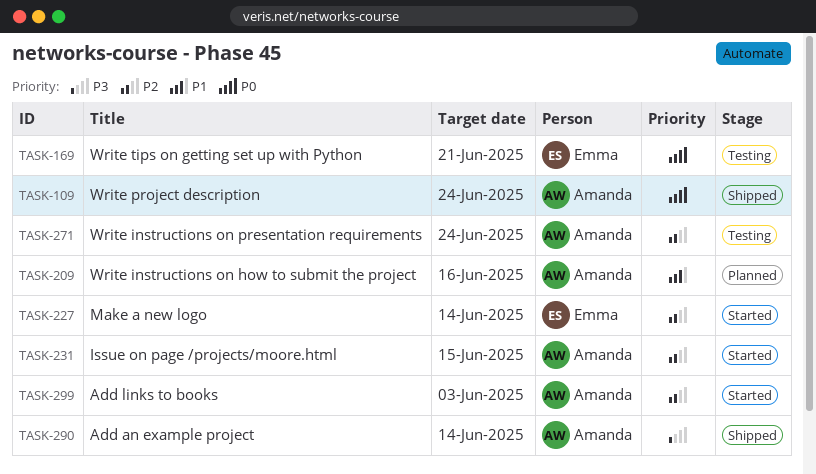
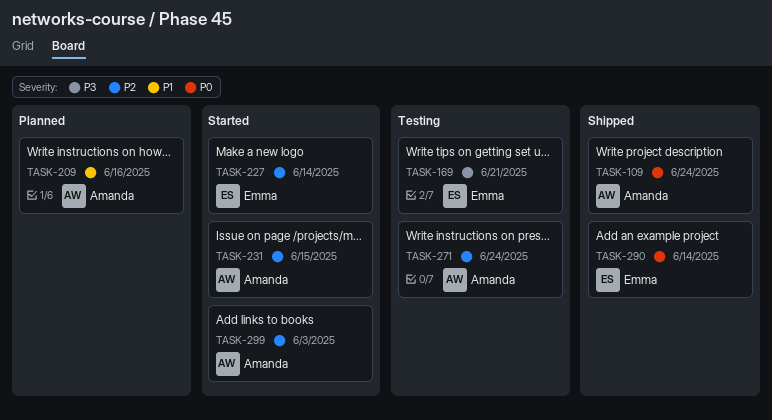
TASK-169, priority: P0 -> P3
TASK-290, owner: Amanda -> Emma
TASK-290, priority: P3 -> P0

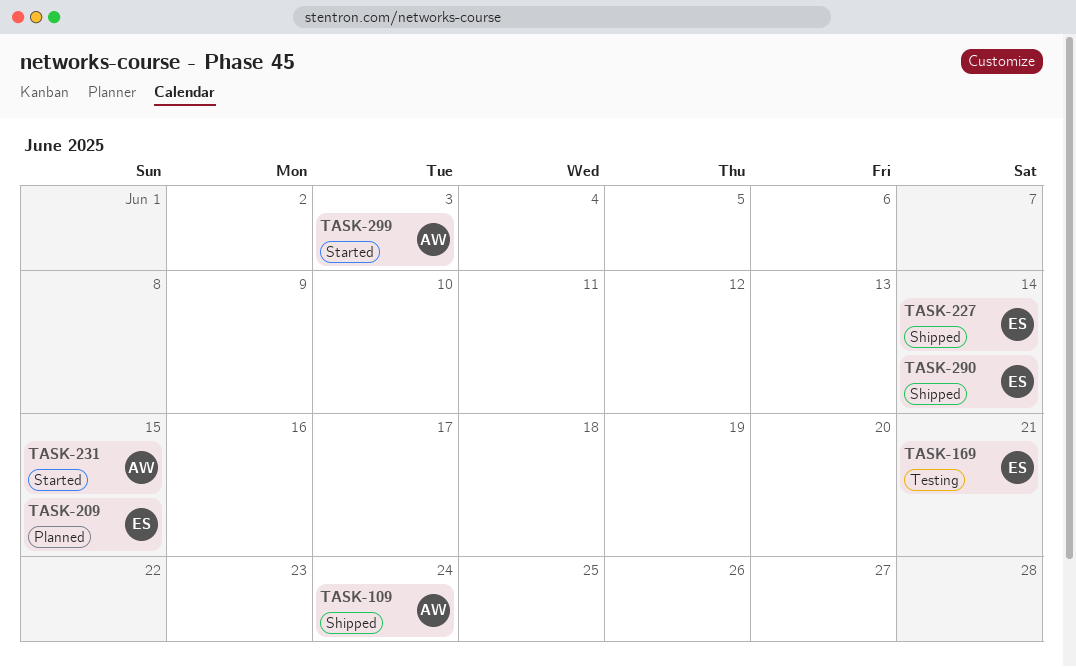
TASK-209, owner: Amanda -> Emma
TASK-209, due: Jun 16 -> Jun 15
TASK-227, status: Started -> Shipped
TASK-271: present -> none

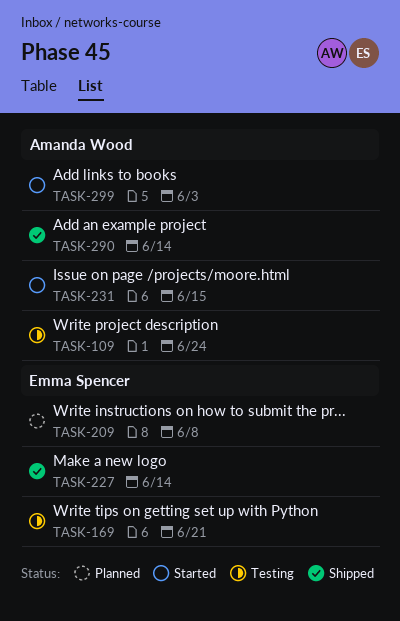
TASK-109, status: Shipped -> Testing
TASK-209, due: Jun 15 -> Jun 8
TASK-290, owner: Emma Spencer -> Amanda Wood

